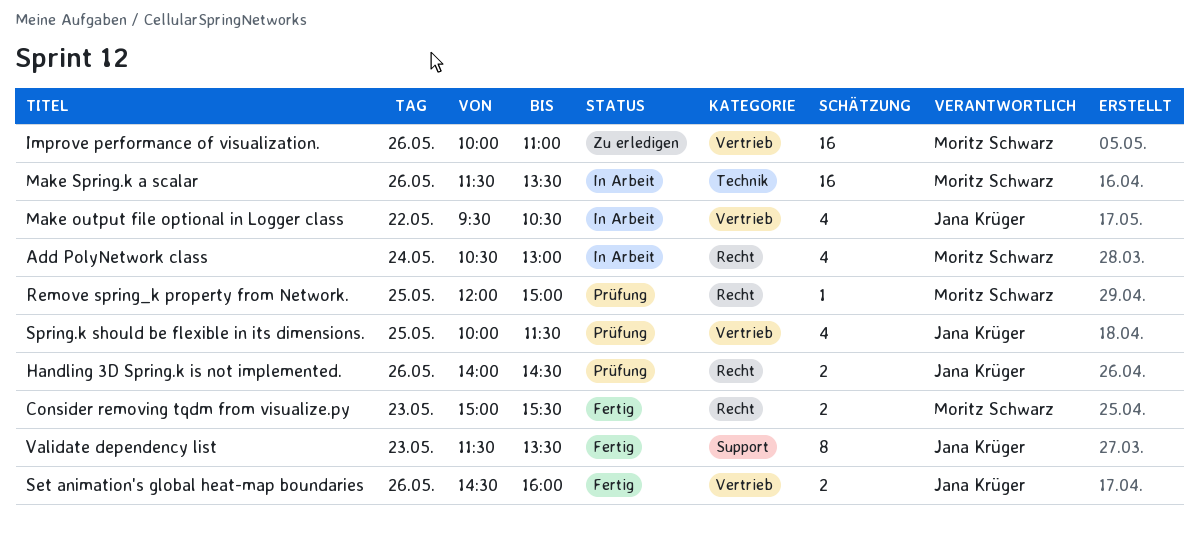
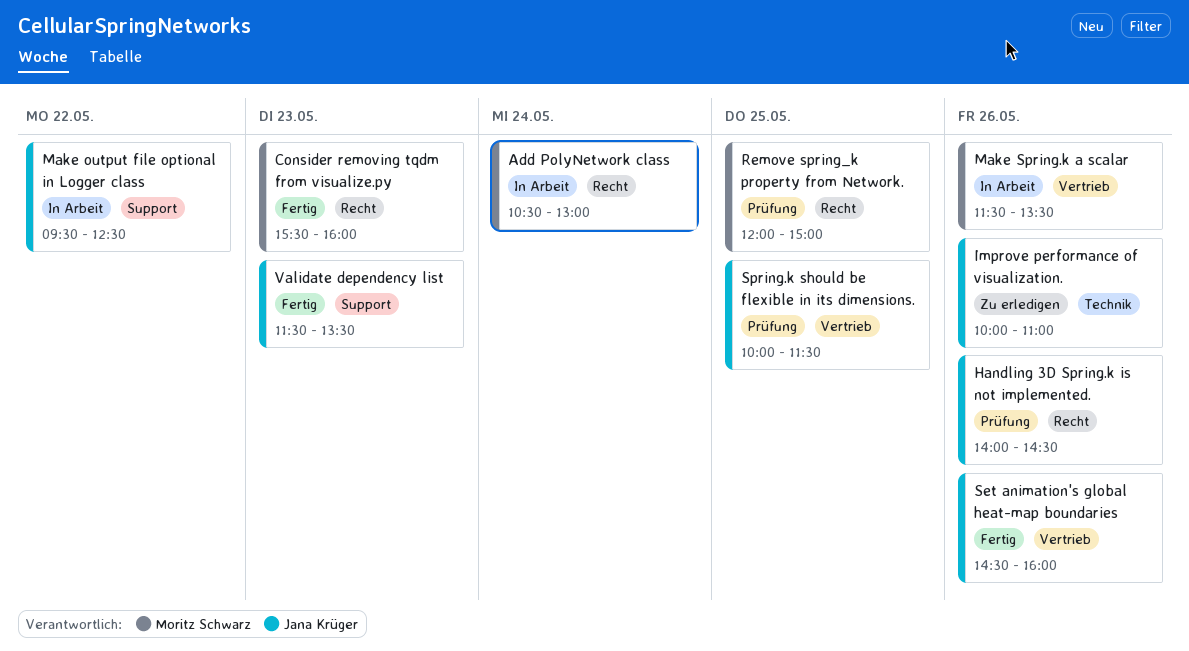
Consider removing tqdm from visualize.py, begins: 15:00 -> 15:30
Consider removing tqdm from visualize.py, ends: 15:30 -> 16:00
Improve performance of visualization., owner: Moritz Schwarz -> Jana Krüger
Improve performance of visualization., label: Vertrieb -> Technik
Make output file optional in Logger class, label: Vertrieb -> Support
Make output file optional in Logger class, ends: 10:30 -> 12:30
Make Spring.k a scalar, label: Technik -> Vertrieb

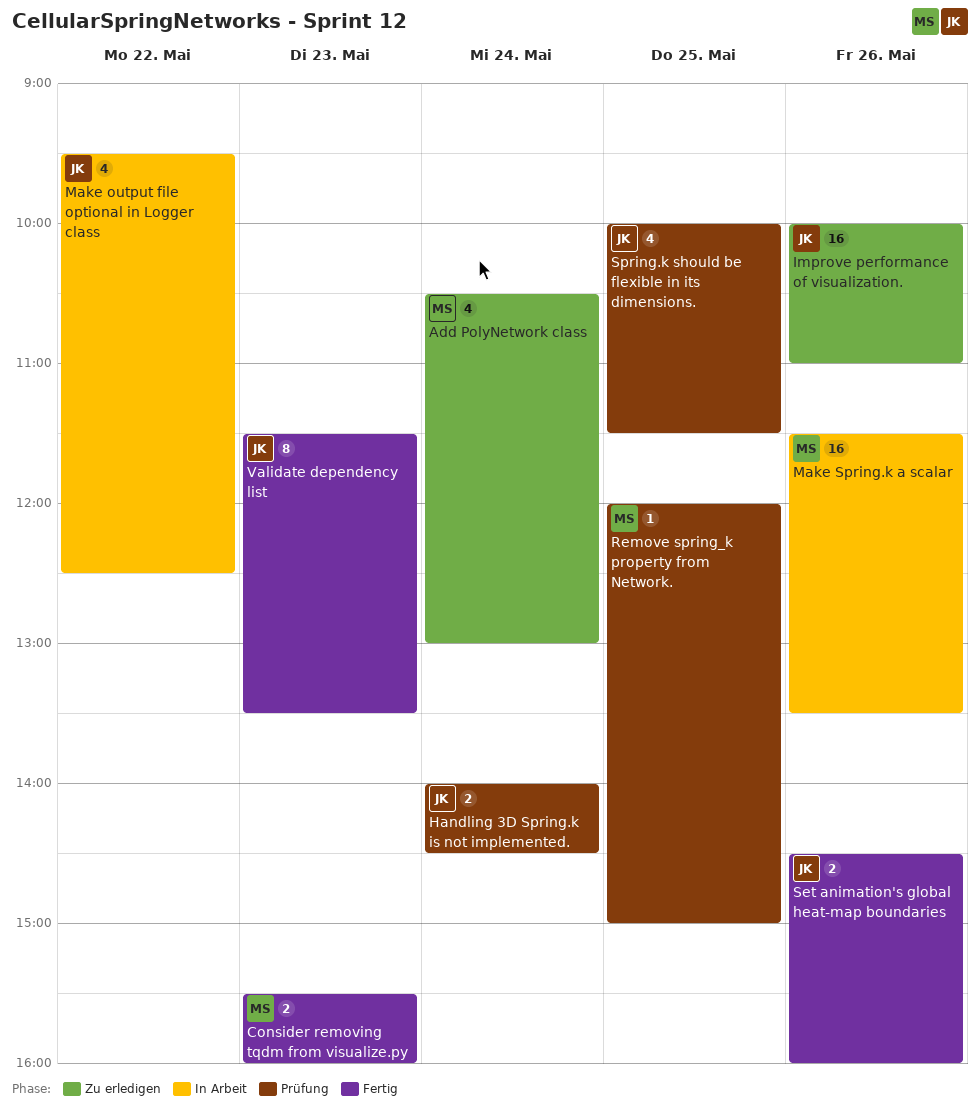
Add PolyNetwork class, status: In Arbeit -> Zu erledigen
Handling 3D Spring.k is not implemented., day: May 26 -> May 24

